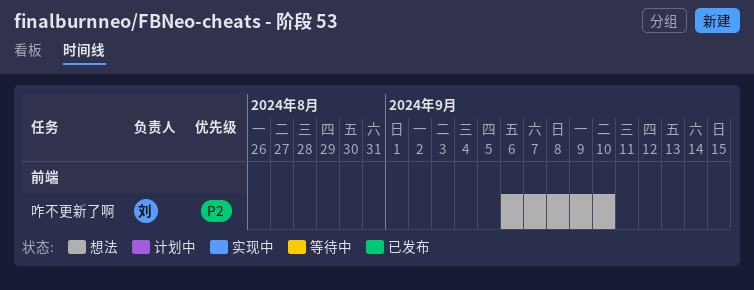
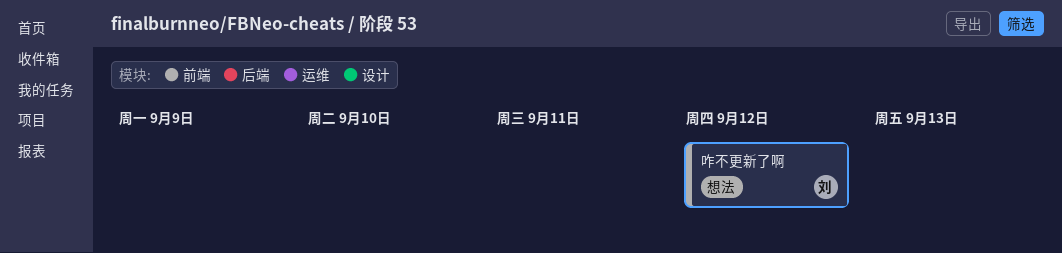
咋不更新了啊, due: Sep 10 -> Sep 12

